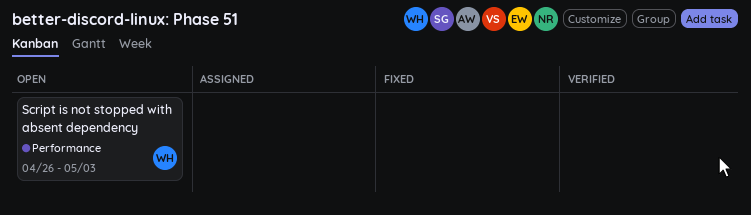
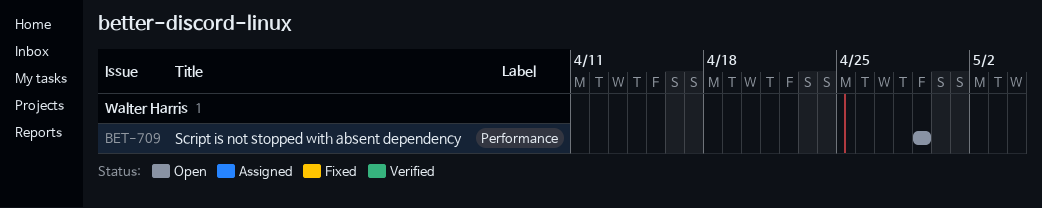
Script is not stopped with absent dependency, start: Apr 26 -> Apr 29
Script is not stopped with absent dependency, due: May 3 -> Apr 29

